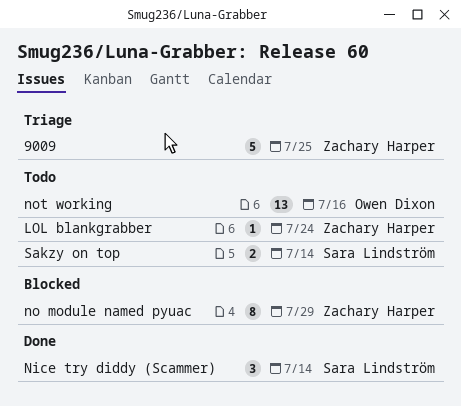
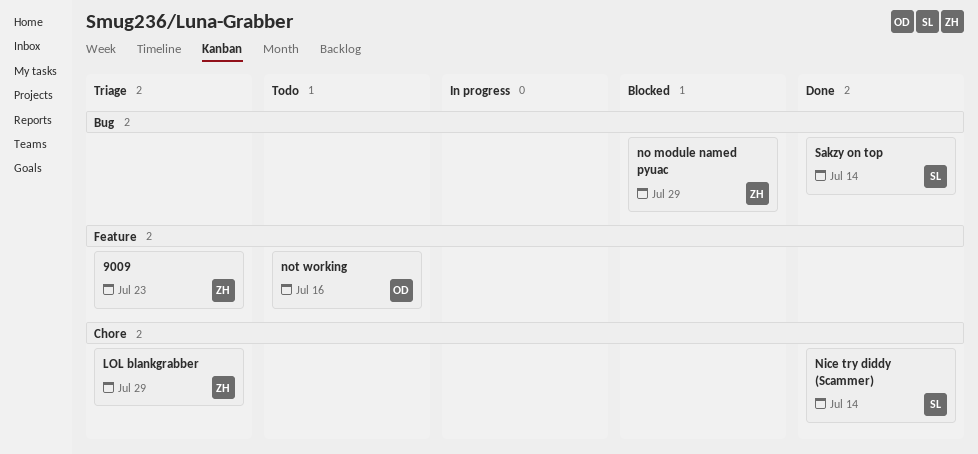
9009, due: Jul 25 -> Jul 23
LOL blankgrabber, status: Todo -> Triage
LOL blankgrabber, due: Jul 24 -> Jul 29
Sakzy on top, status: Todo -> Done

